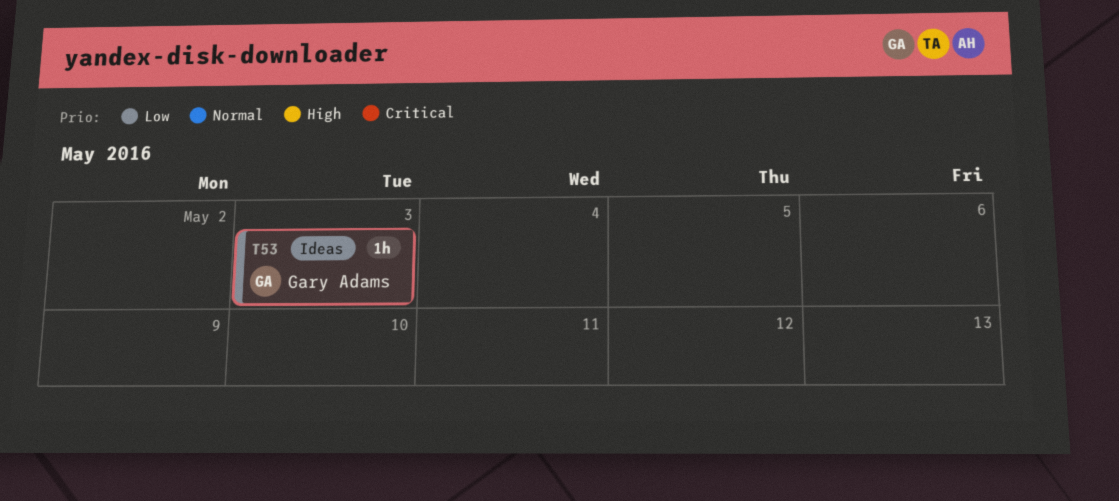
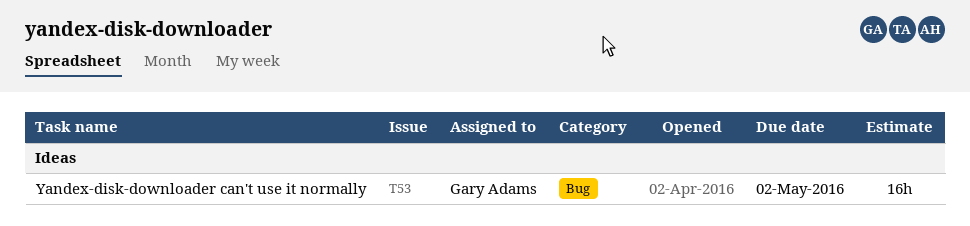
T53, estimate: 1h -> 16h
T53, due: May 3 -> May 2

